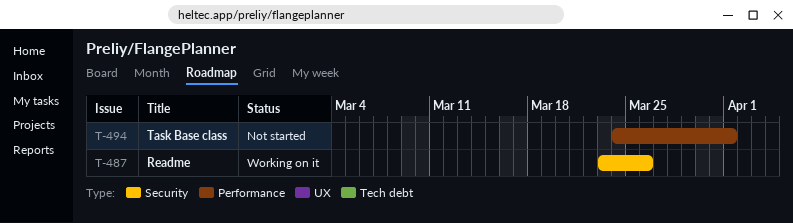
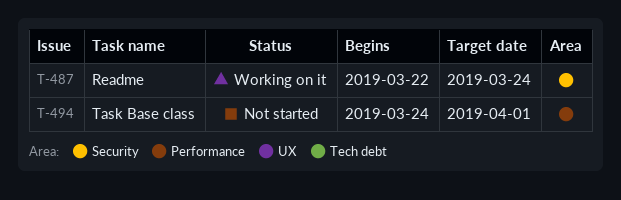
T-487, start: Mar 23 -> Mar 22
T-487, due: Mar 26 -> Mar 24

